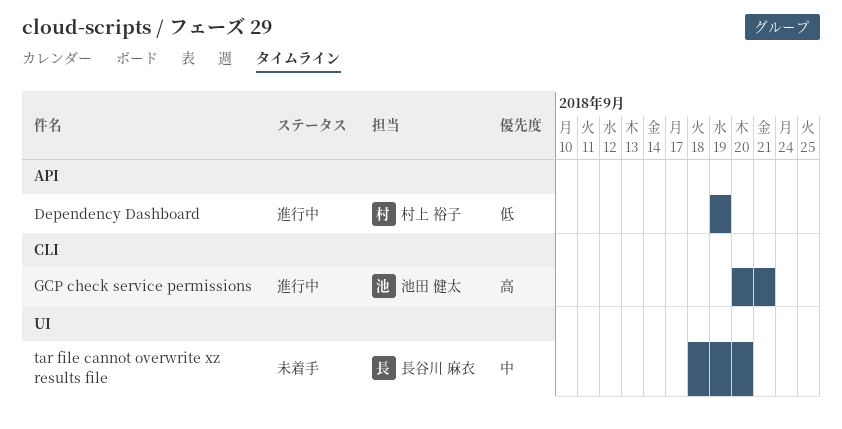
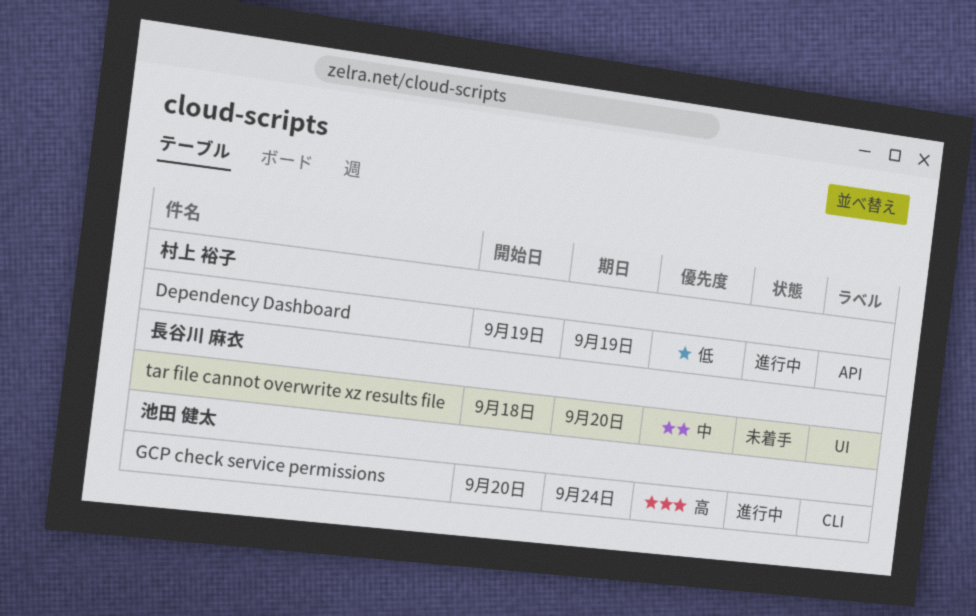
GCP check service permissions, due: Sep 21 -> Sep 24

